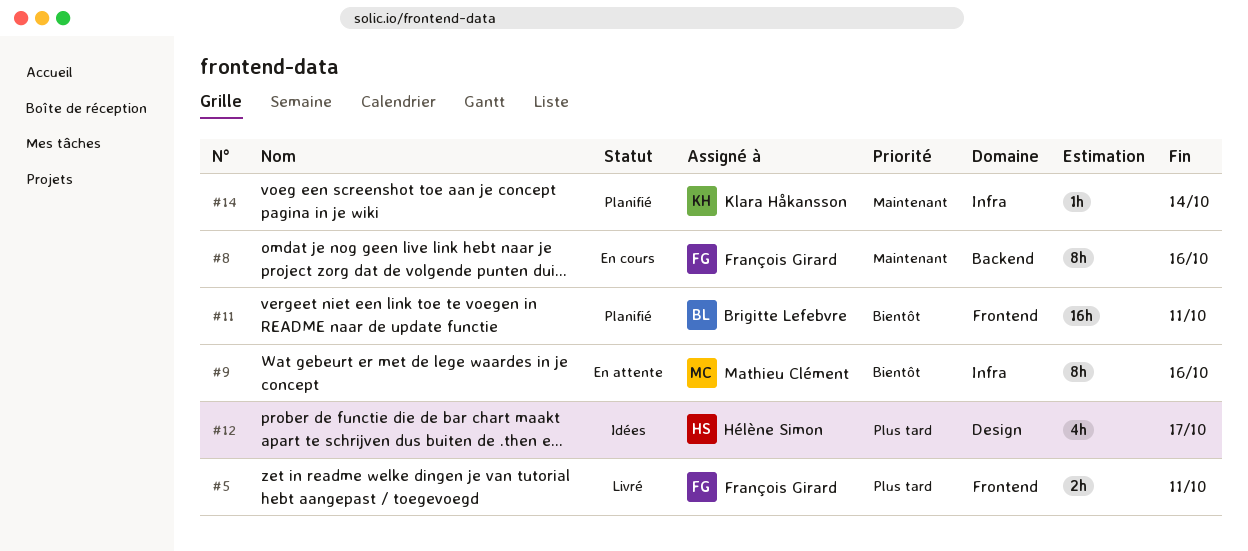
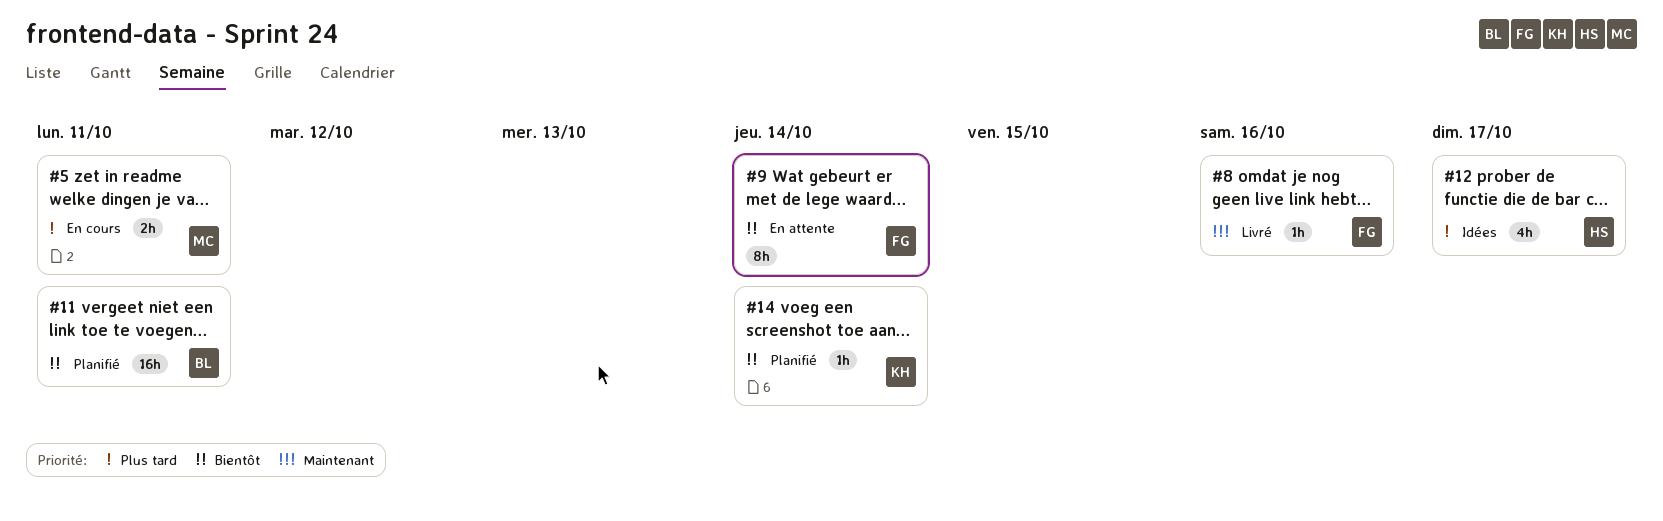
#5, status: Livré -> En cours
#5, owner: François Girard -> Mathieu Clément
#8, status: En cours -> Livré
#8, estimate: 8h -> 1h
#9, owner: Mathieu Clément -> François Girard
#9, due: Oct 16 -> Oct 14
#14, priority: Maintenant -> Bientôt

